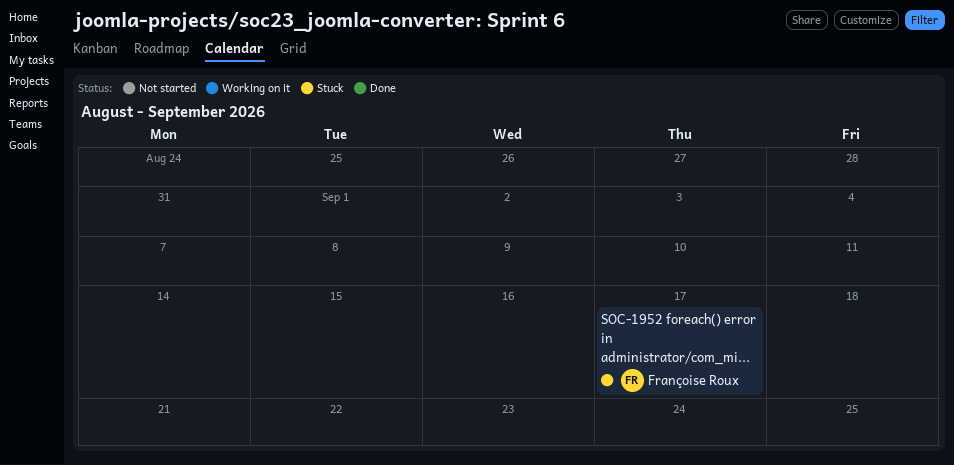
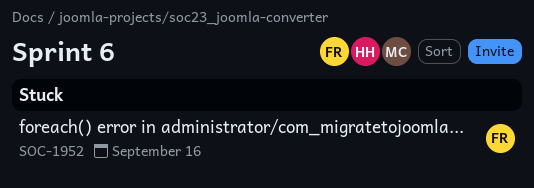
SOC-1952, due: Sep 17 -> Sep 16

